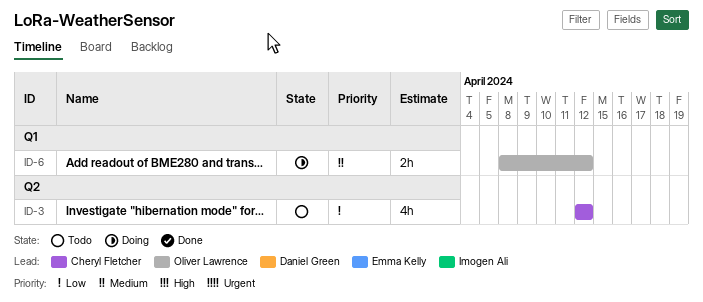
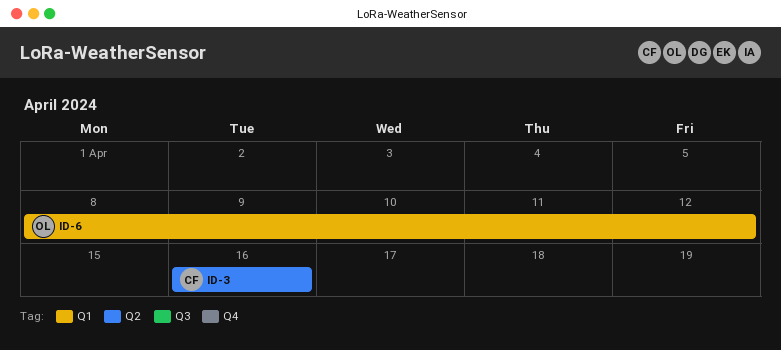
ID-3, start: Apr 12 -> Apr 16
ID-3, due: Apr 12 -> Apr 16

